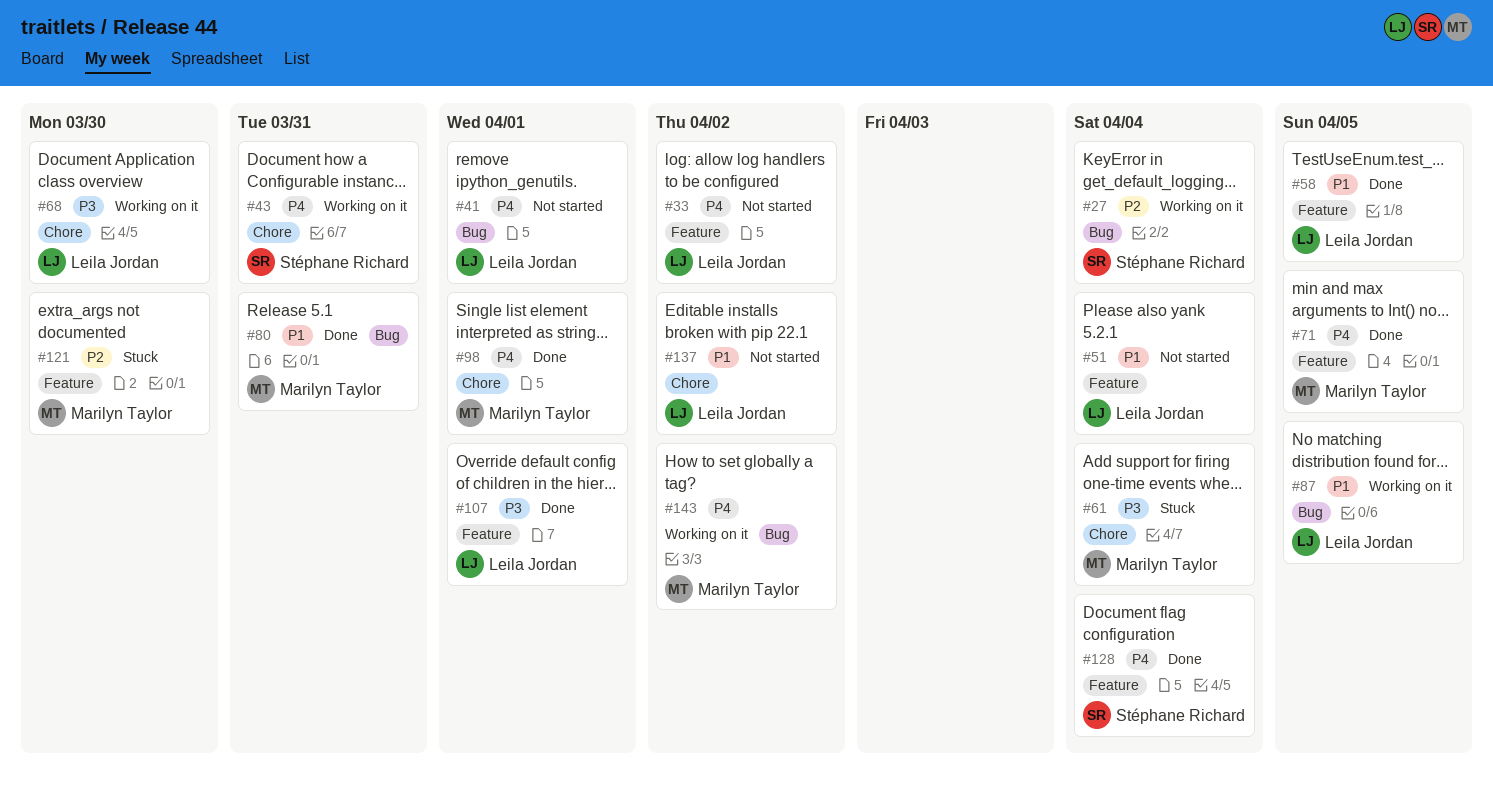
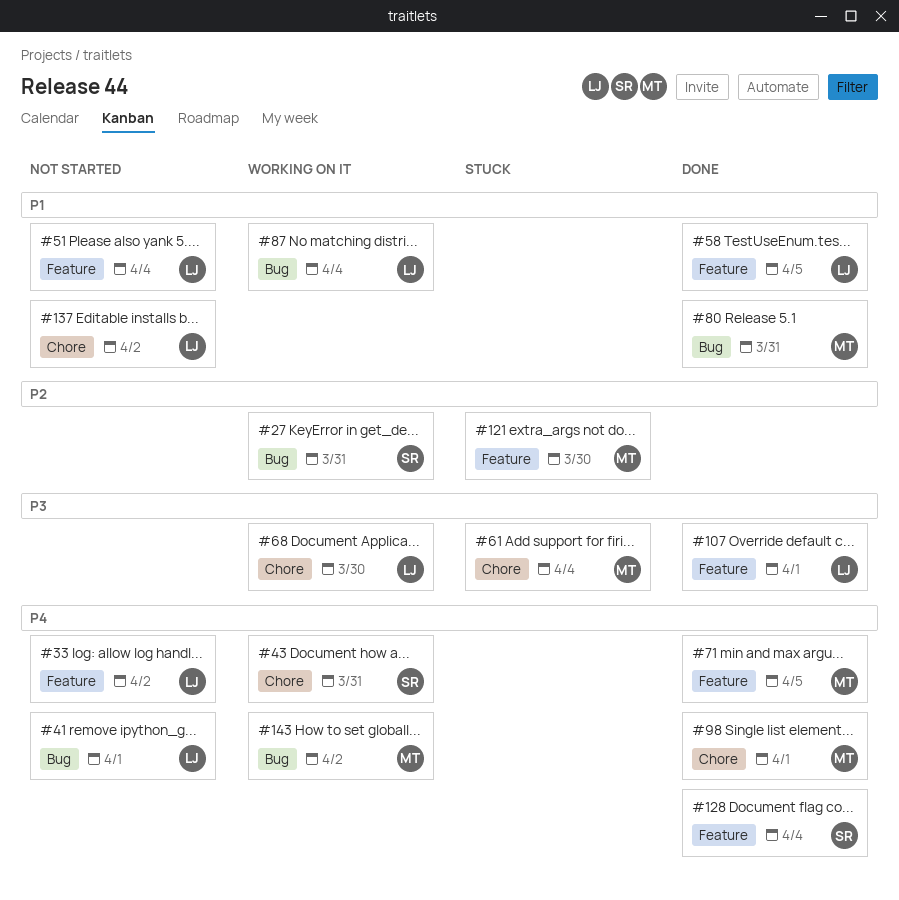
#27, due: Apr 4 -> Mar 31
#87, due: Apr 5 -> Apr 4

